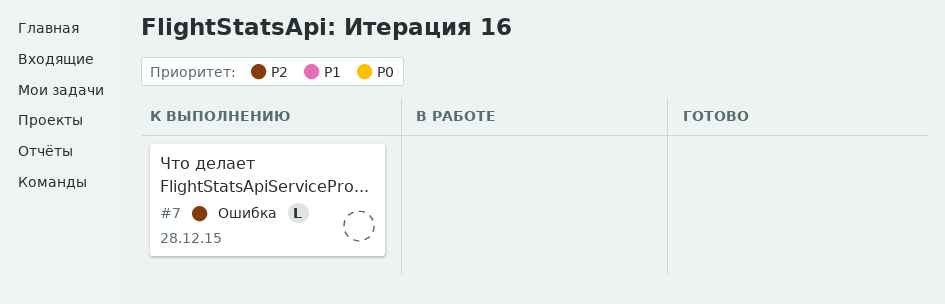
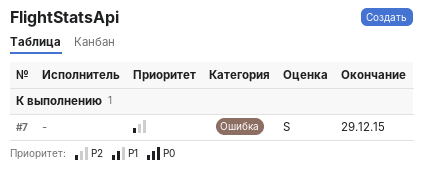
#7, estimate: L -> S
#7, due: Dec 28 -> Dec 29

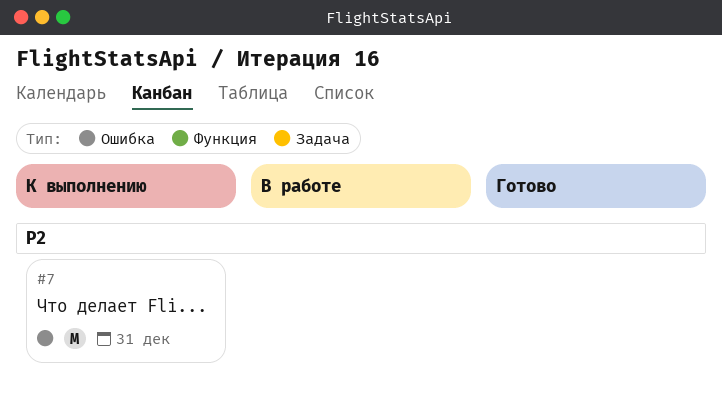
#7, estimate: S -> M
#7, due: Dec 29 -> Dec 31

